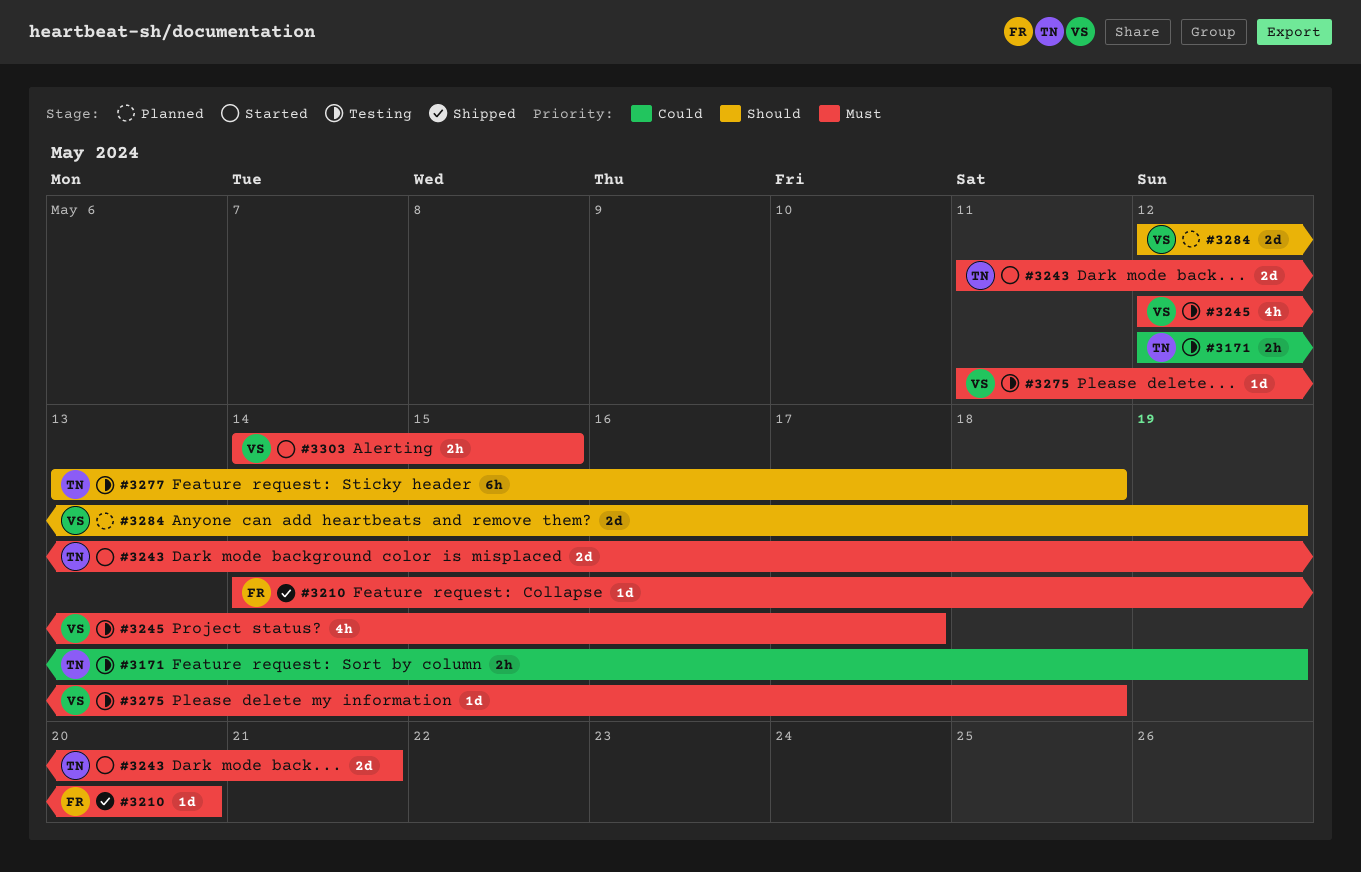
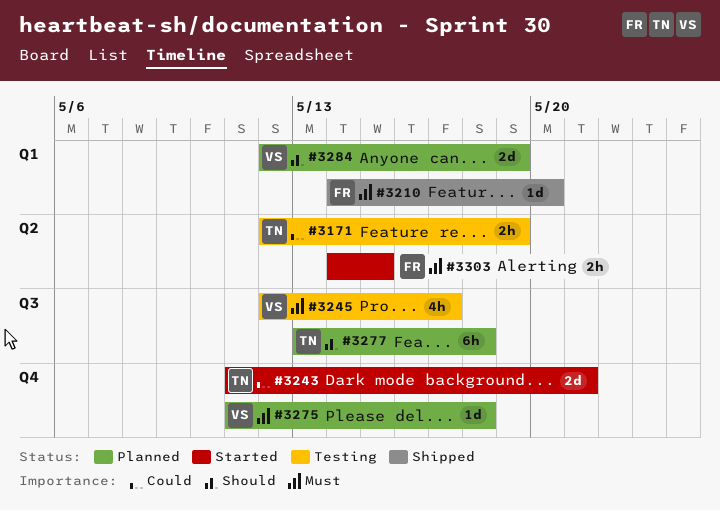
#3243, priority: Must -> Could
#3275, status: Testing -> Planned
#3277, status: Testing -> Planned
#3303, owner: VS -> FR

